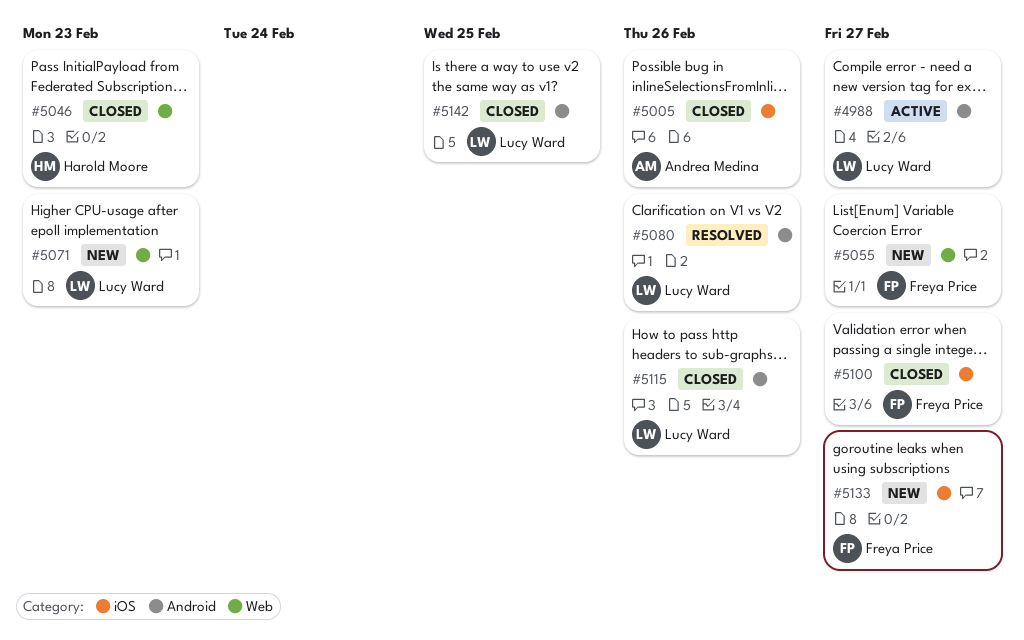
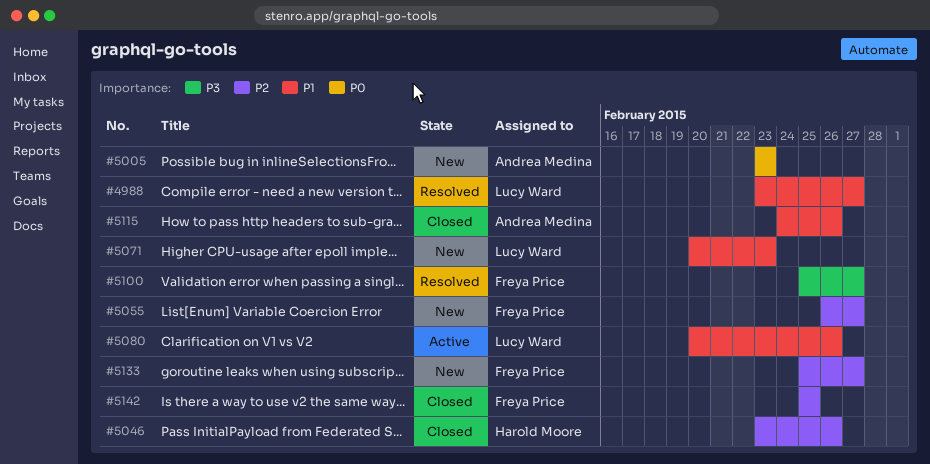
#4988, status: Active -> Resolved
#5005, status: Closed -> New
#5005, due: Feb 26 -> Feb 23
#5046, due: Feb 23 -> Feb 26
#5080, status: Resolved -> Active
#5100, status: Closed -> Resolved
#5115, owner: Lucy Ward -> Andrea Medina
#5142, owner: Lucy Ward -> Freya Price

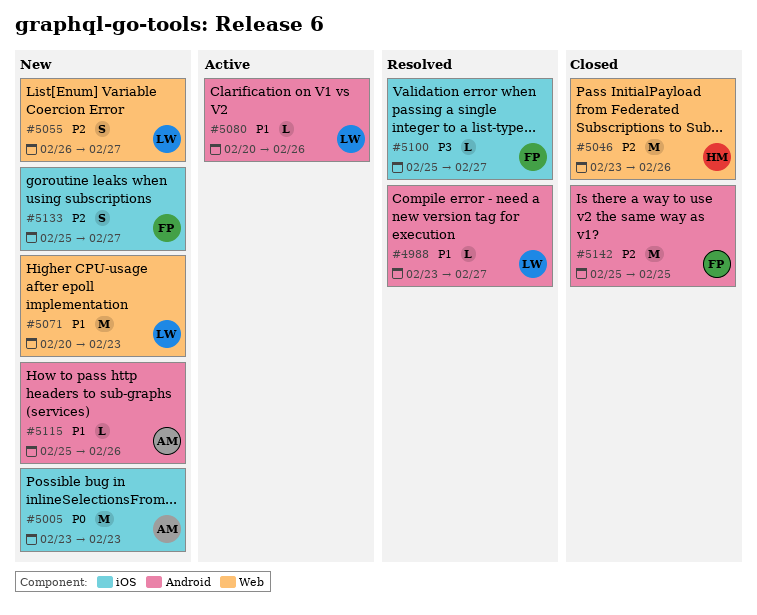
#5055, owner: Freya Price -> Lucy Ward
#5115, status: Closed -> New
#5115, start: Feb 24 -> Feb 25

